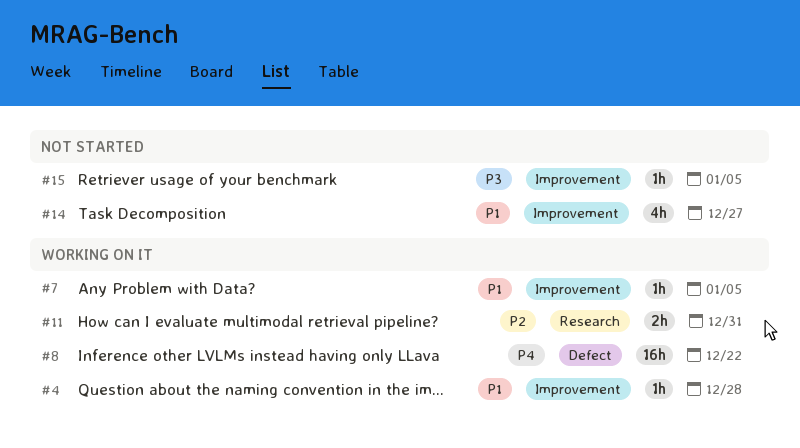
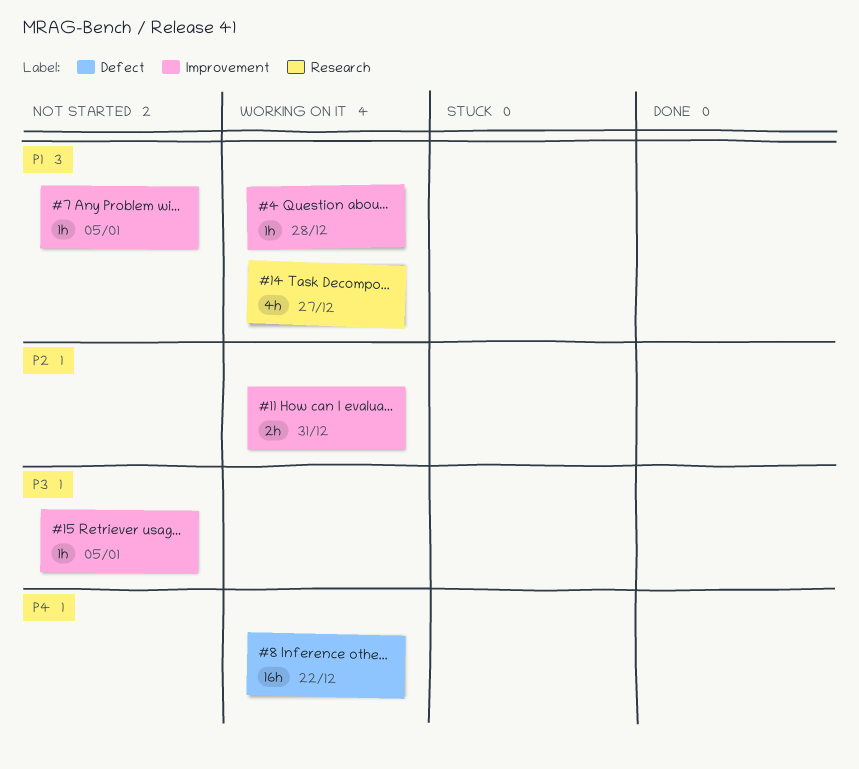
#7, status: Working on it -> Not started
#11, label: Research -> Improvement
#14, status: Not started -> Working on it
#14, label: Improvement -> Research

